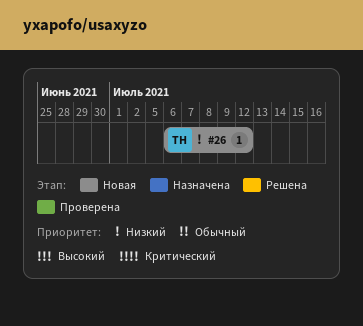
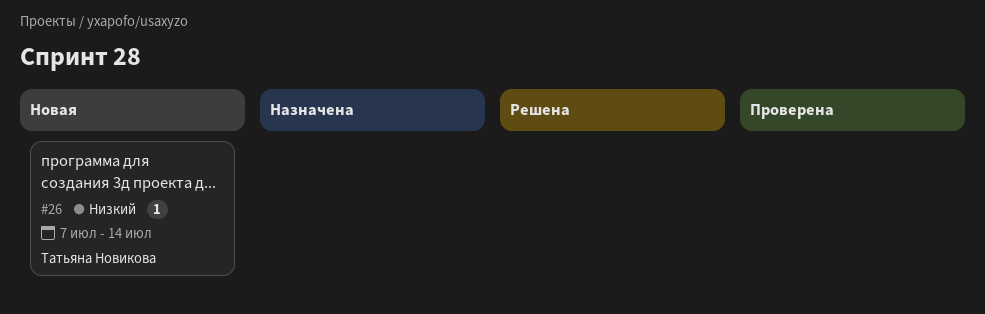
#26, start: Jul 6 -> Jul 7
#26, due: Jul 12 -> Jul 14

